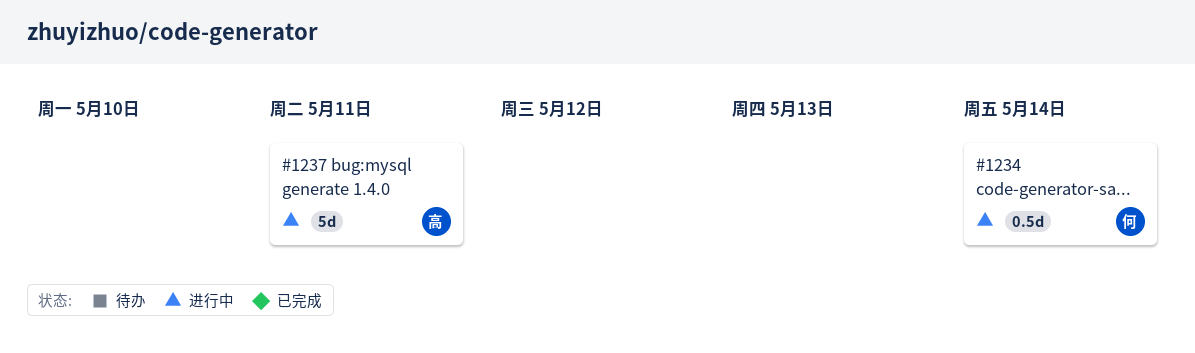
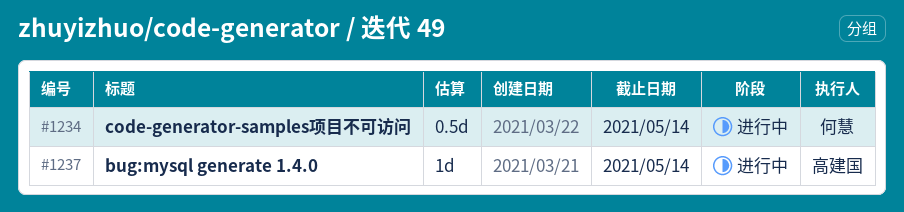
#1237, estimate: 5d -> 1d
#1237, due: May 11 -> May 14

